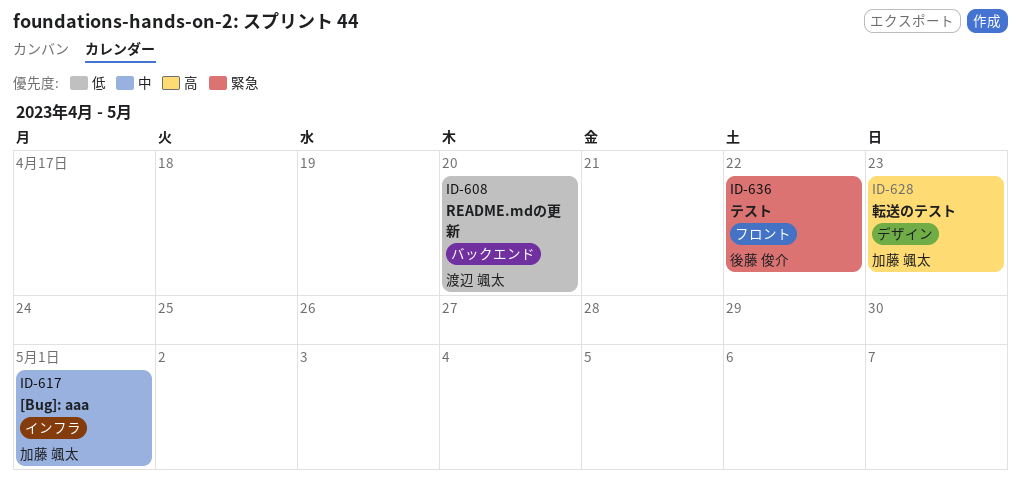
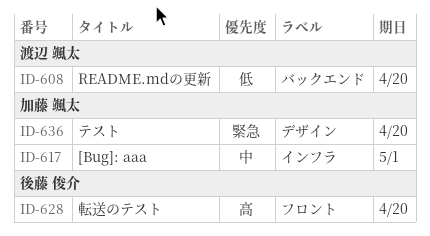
ID-628, owner: 加藤 颯太 -> 後藤 俊介
ID-628, label: デザイン -> フロント
ID-628, due: Apr 23 -> Apr 20
ID-636, owner: 後藤 俊介 -> 加藤 颯太
ID-636, label: フロント -> デザイン
ID-636, due: Apr 22 -> Apr 20

